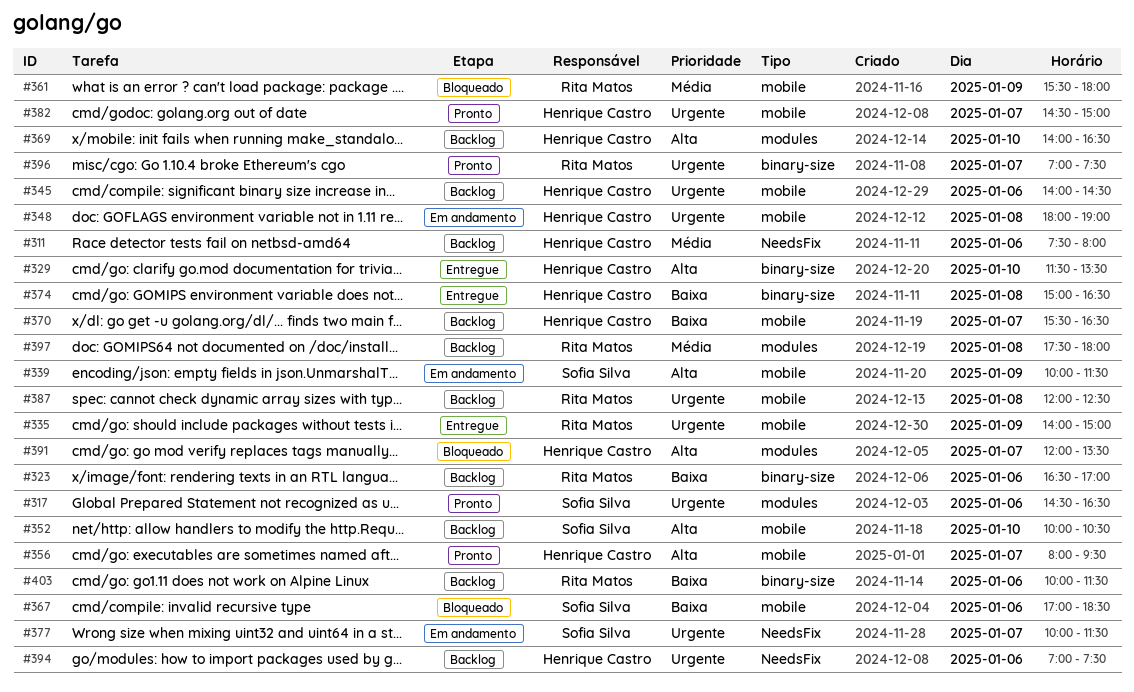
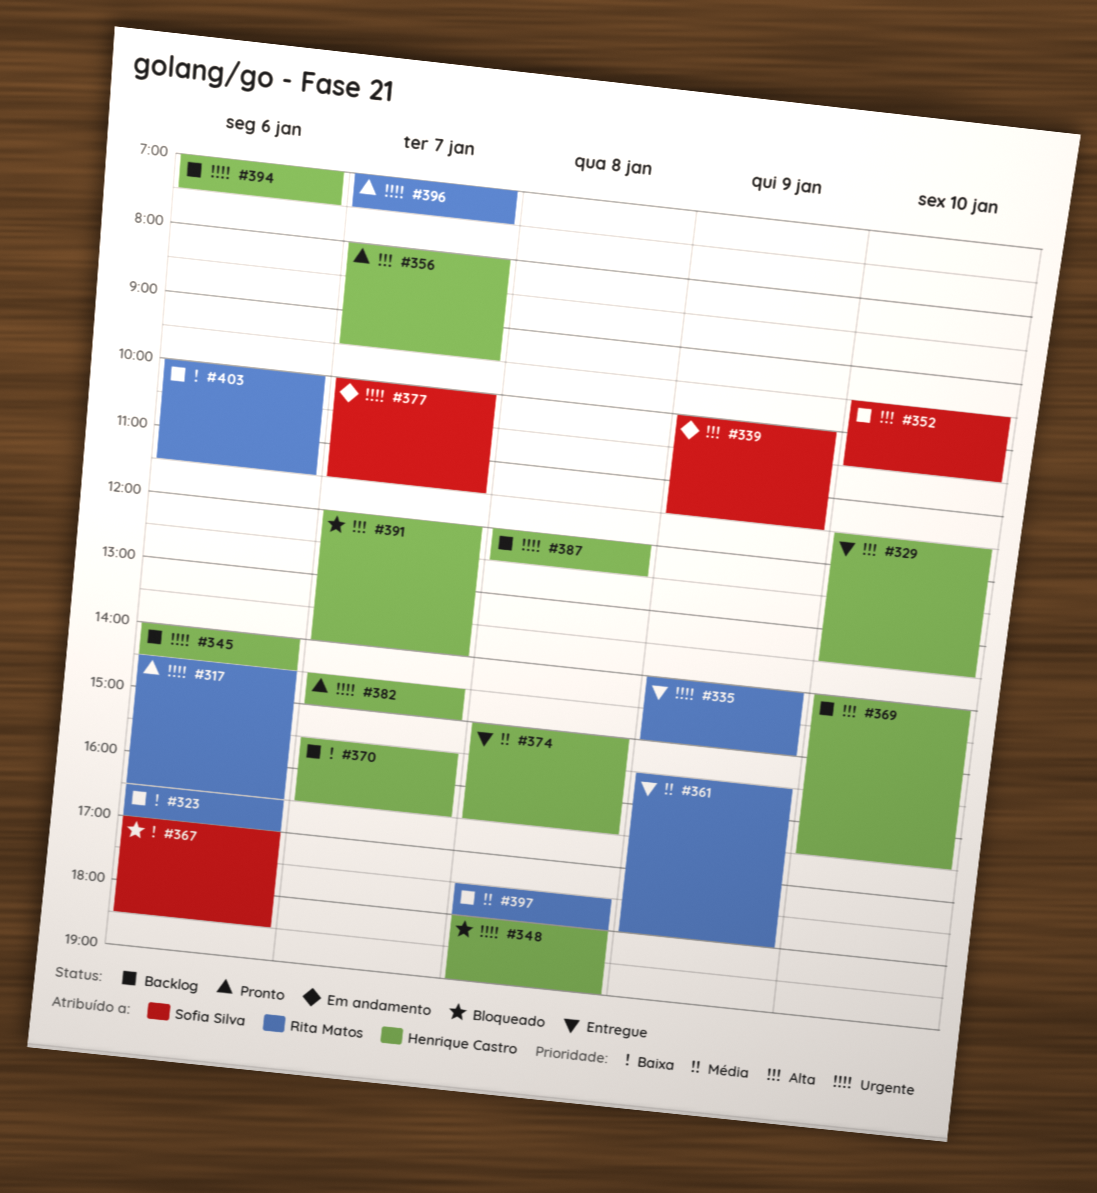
#311: present -> none
#317, owner: Sofia Silva -> Rita Matos
#348, status: Em andamento -> Bloqueado
#352, begins: 10:00 -> 09:30
#361, status: Bloqueado -> Entregue
#374, priority: Baixa -> Média
#387, owner: Rita Matos -> Henrique Castro
#391, ends: 13:30 -> 14:00

